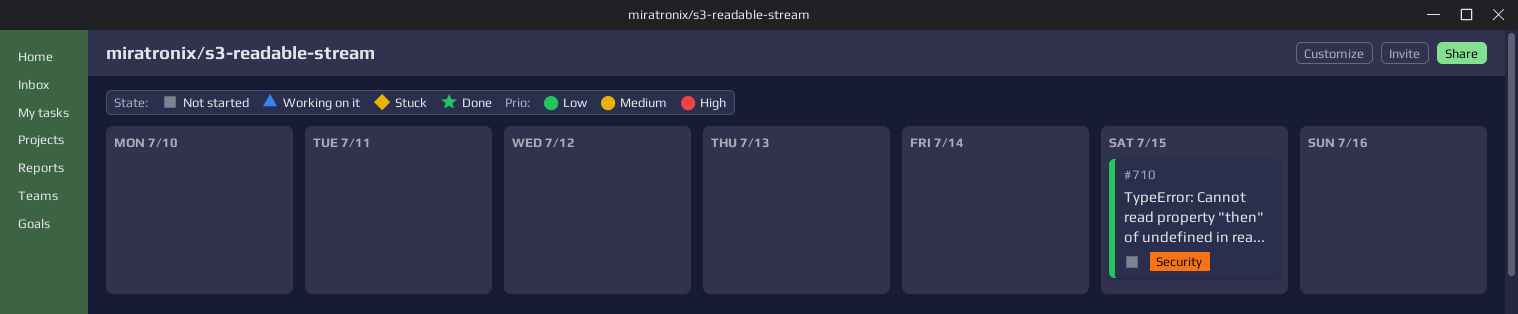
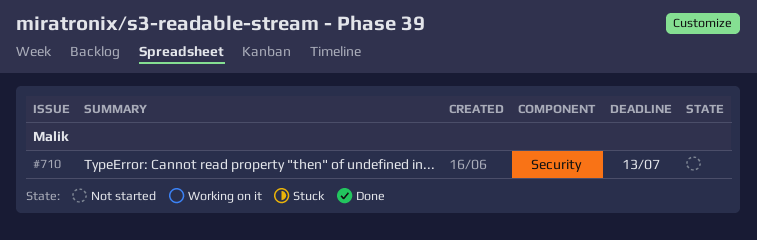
#710, due: Jul 15 -> Jul 13

